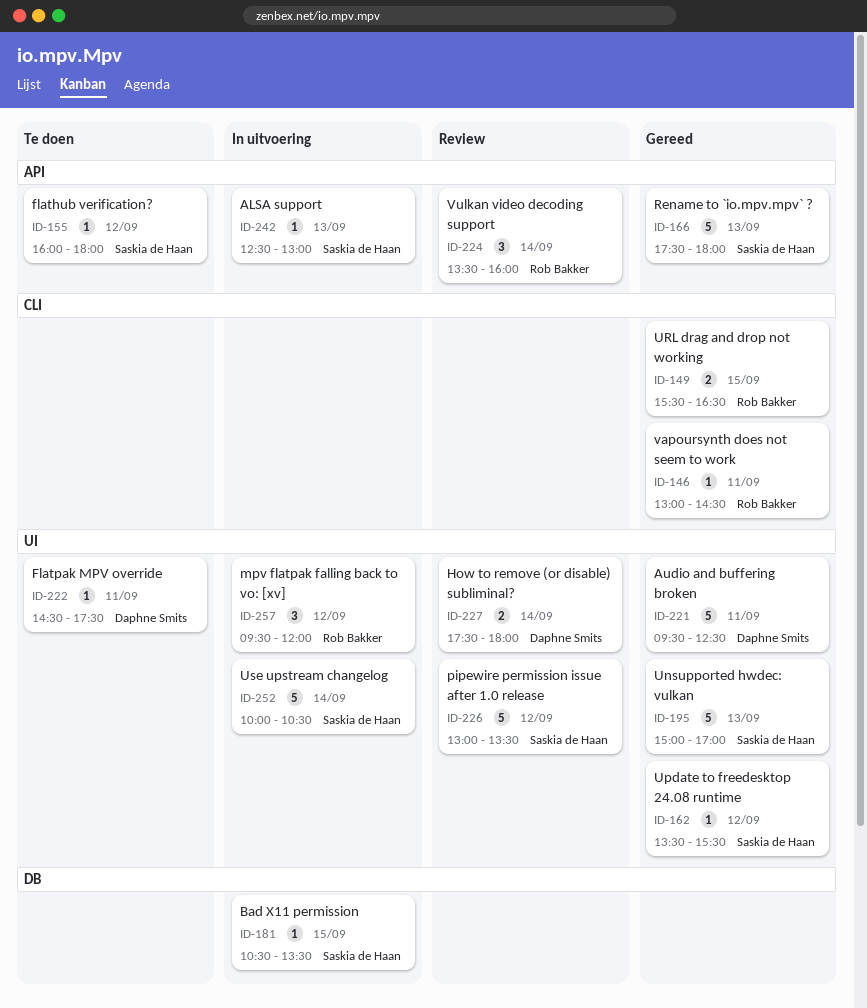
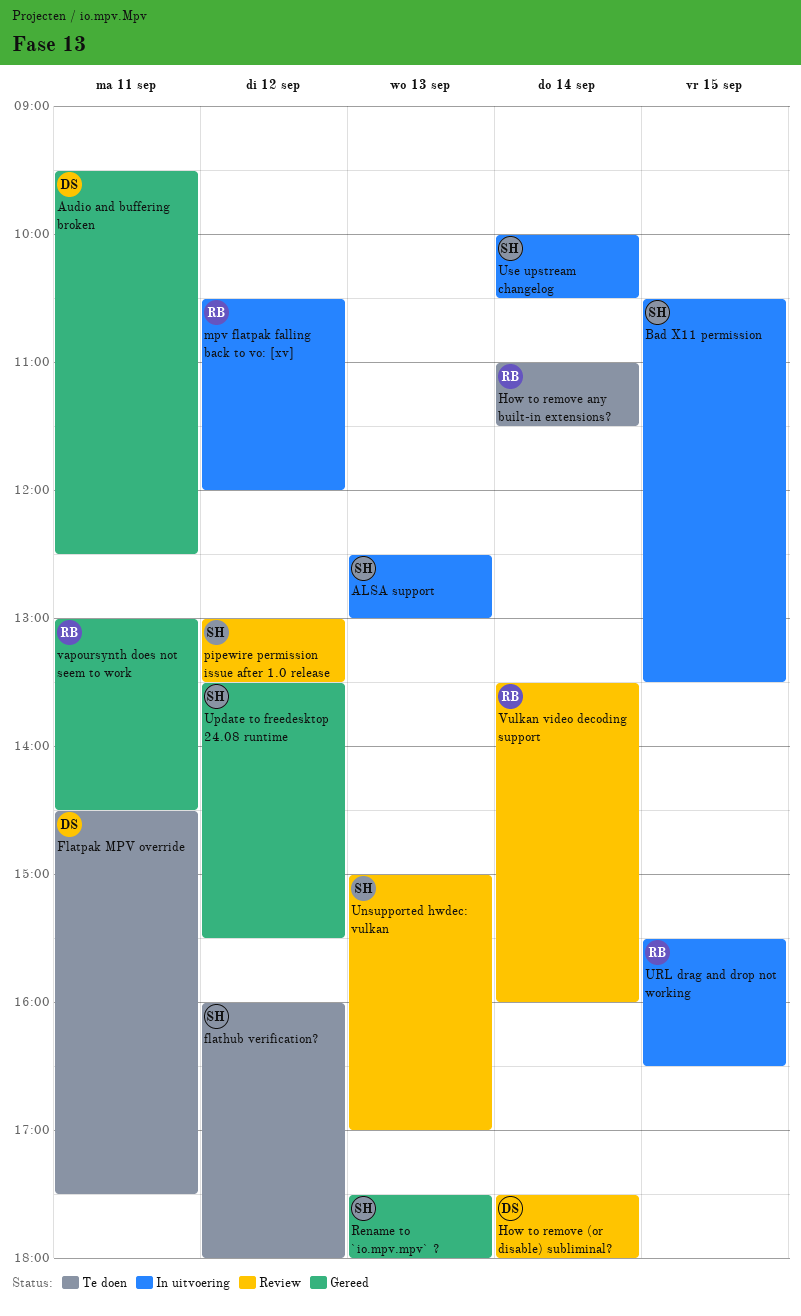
How to remove any built-in extensions?: none -> present
mpv flatpak falling back to vo: [xv], begins: 09:30 -> 10:30
Unsupported hwdec: vulkan, status: Gereed -> Review
URL drag and drop not working, status: Gereed -> In uitvoering

